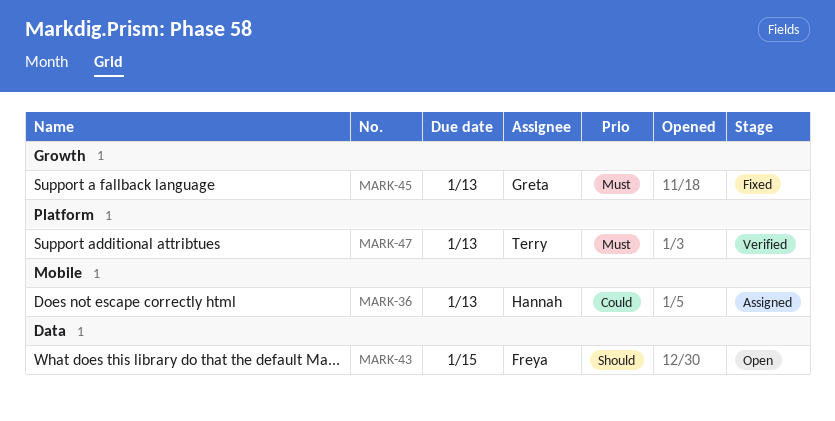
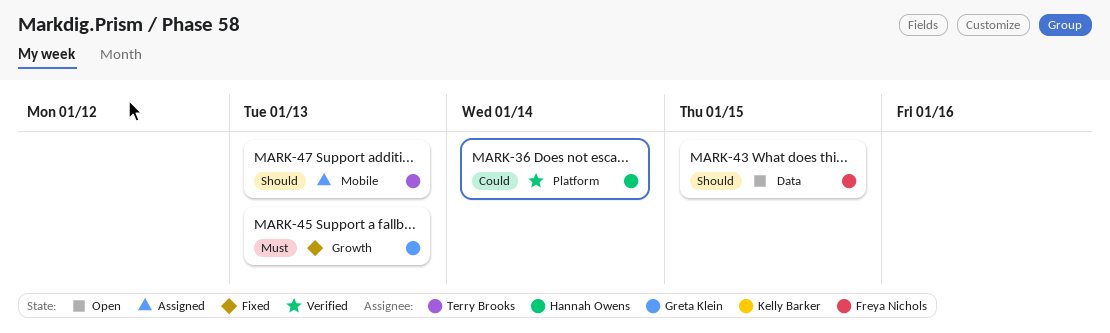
MARK-36, status: Assigned -> Verified
MARK-36, label: Mobile -> Platform
MARK-36, due: Jan 13 -> Jan 14
MARK-47, status: Verified -> Assigned
MARK-47, priority: Must -> Should
MARK-47, label: Platform -> Mobile

